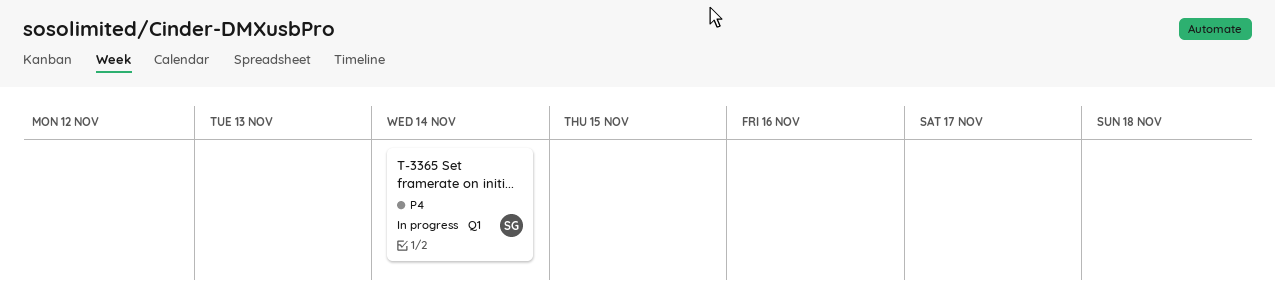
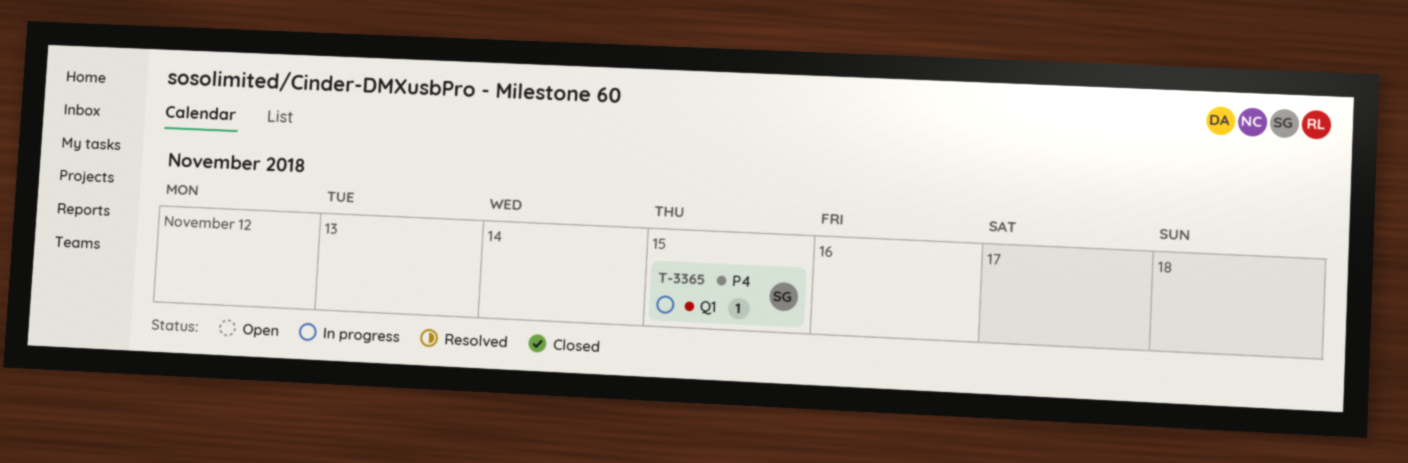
T-3365, due: Nov 14 -> Nov 15

